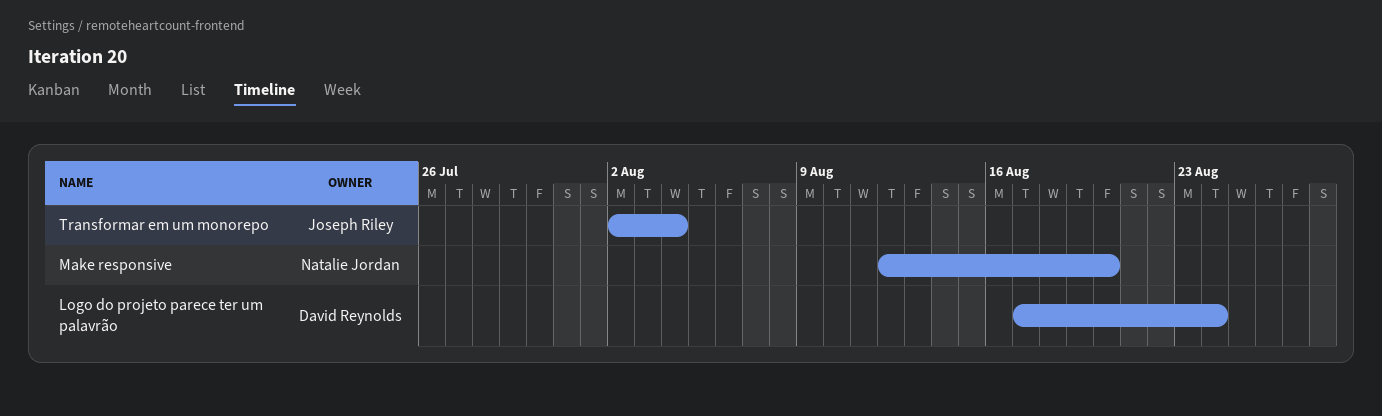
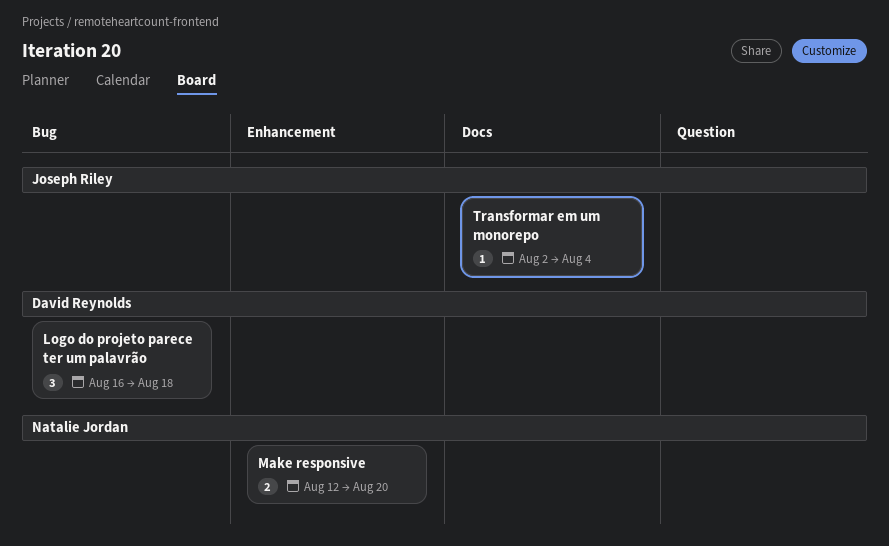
Logo do projeto parece ter um palavrão, start: Aug 17 -> Aug 16
Logo do projeto parece ter um palavrão, due: Aug 24 -> Aug 18

